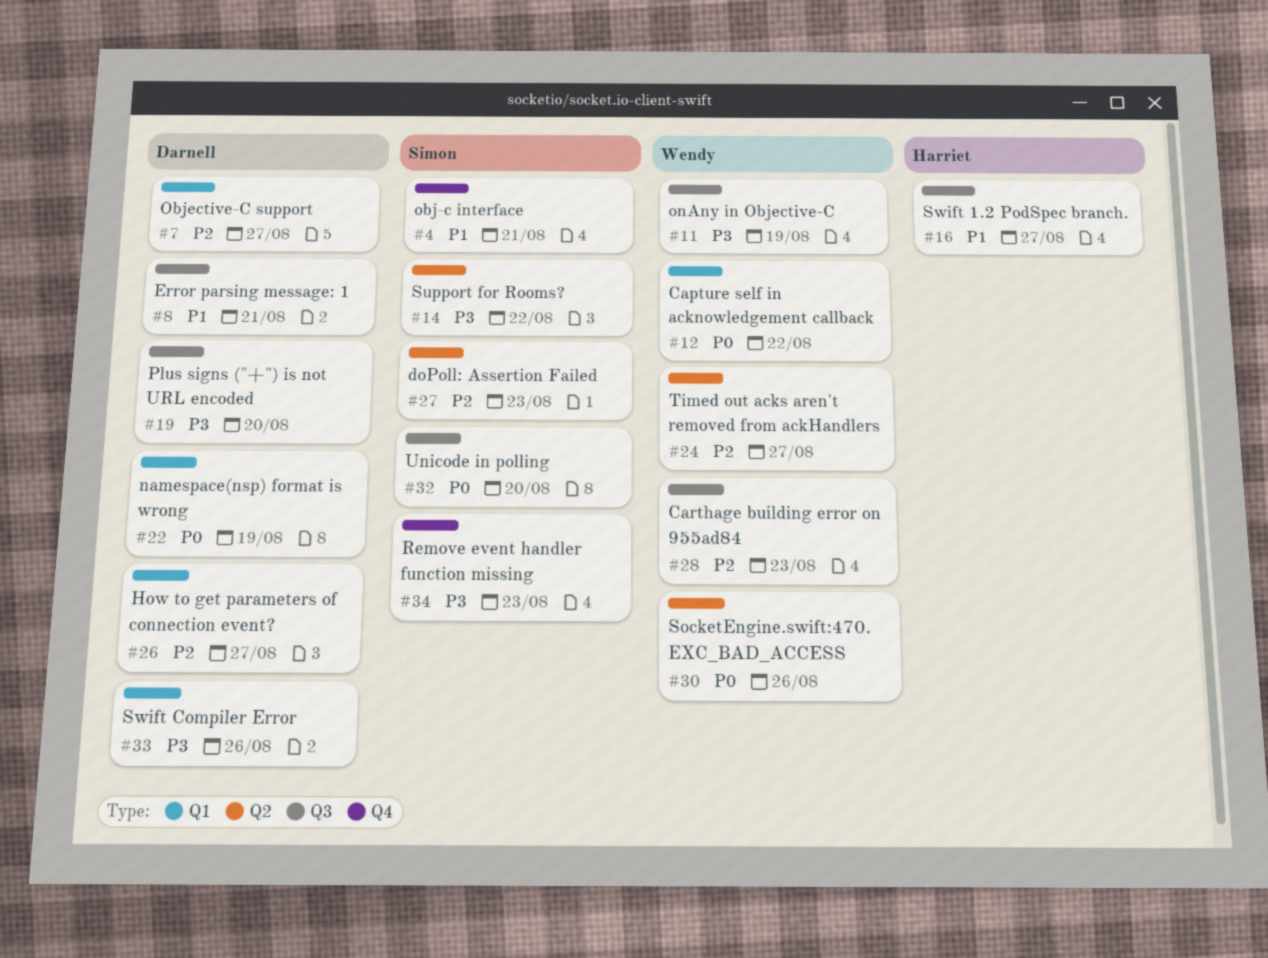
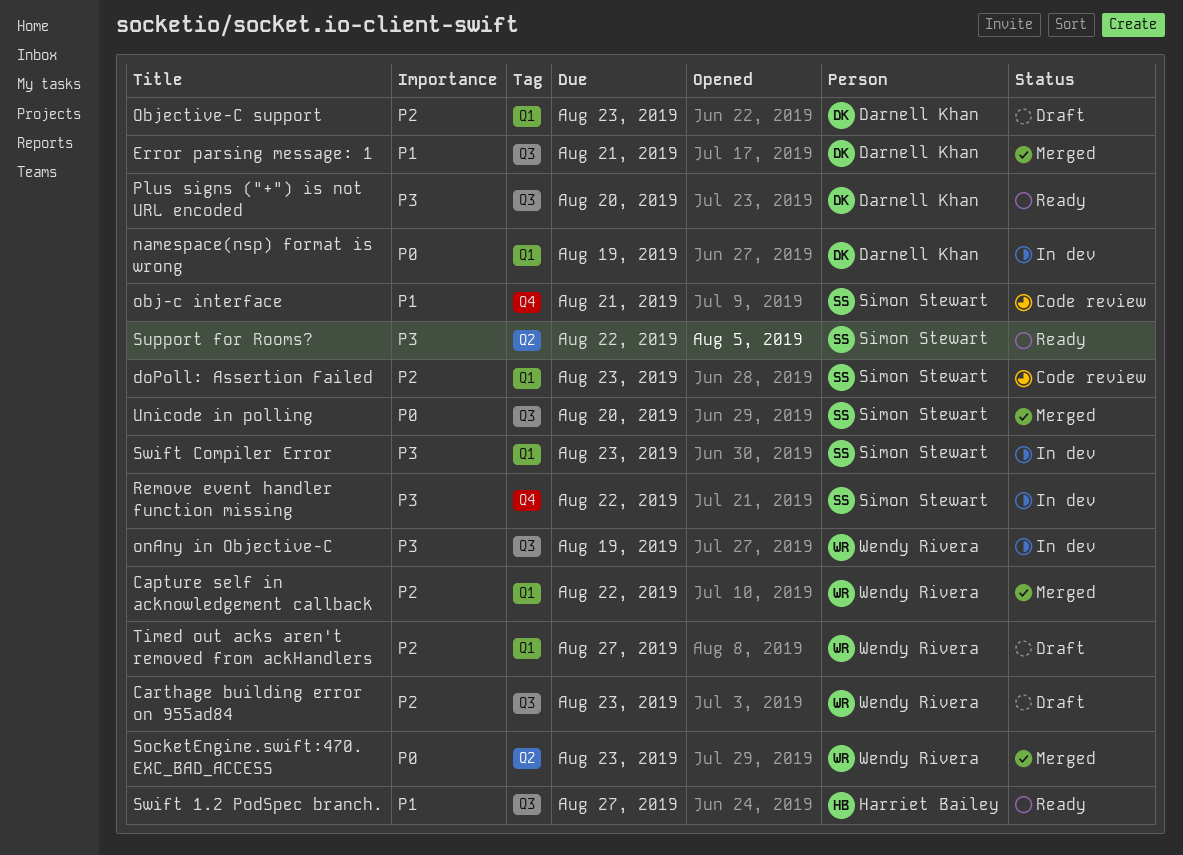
Capture self in acknowledgement callback, priority: P0 -> P2
doPoll: Assertion Failed, label: Q2 -> Q1
How to get parameters of connection event?: present -> none
Objective-C support, due: Aug 27 -> Aug 23
Remove event handler function missing, due: Aug 23 -> Aug 22
SocketEngine.swift:470. EXC_BAD_ACCESS, due: Aug 26 -> Aug 23
Swift Compiler Error, owner: Darnell Khan -> Simon Stewart
Swift Compiler Error, due: Aug 26 -> Aug 23
Timed out acks aren't removed from ackHandlers, label: Q2 -> Q1

